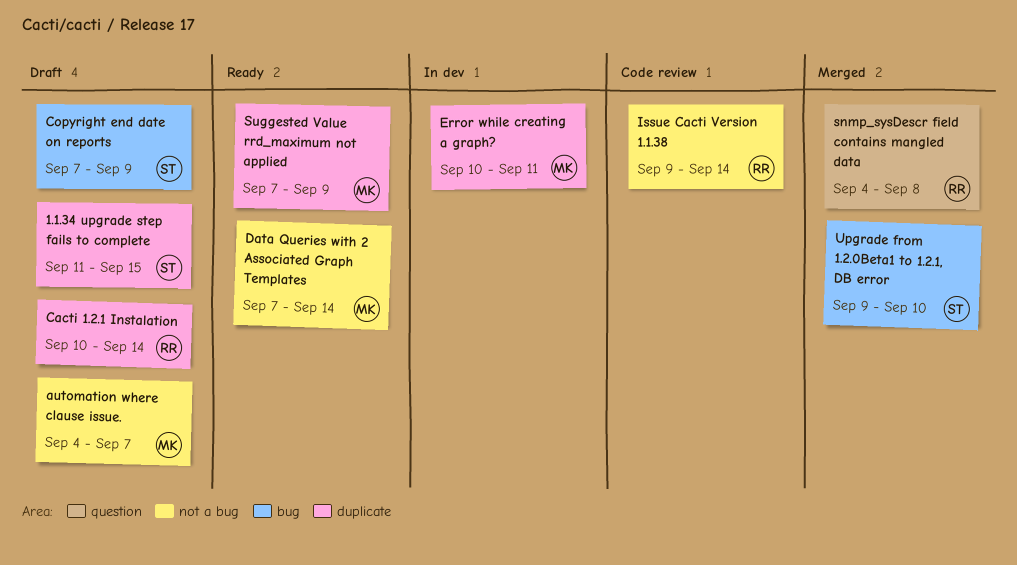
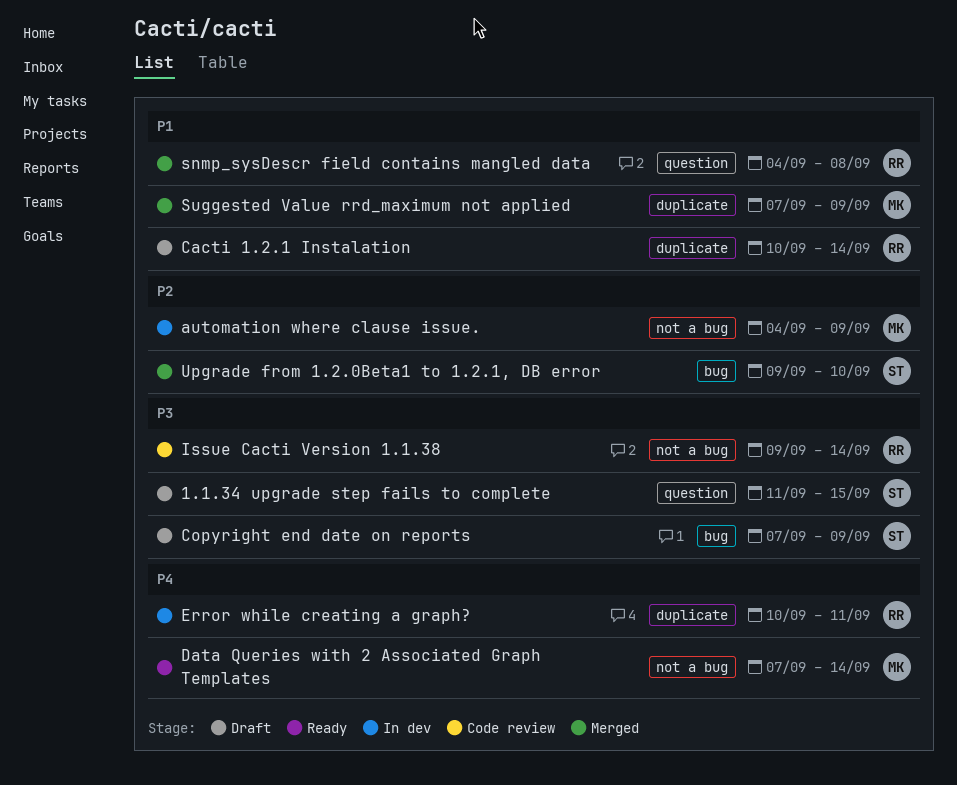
1.1.34 upgrade step fails to complete, label: duplicate -> question
automation where clause issue., status: Draft -> In dev
automation where clause issue., due: Sep 7 -> Sep 9
Error while creating a graph?, owner: MK -> RR
Suggested Value rrd_maximum not applied, status: Ready -> Merged

